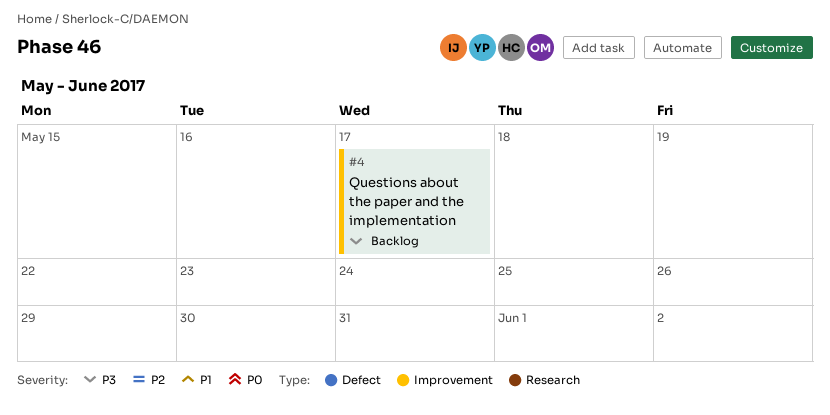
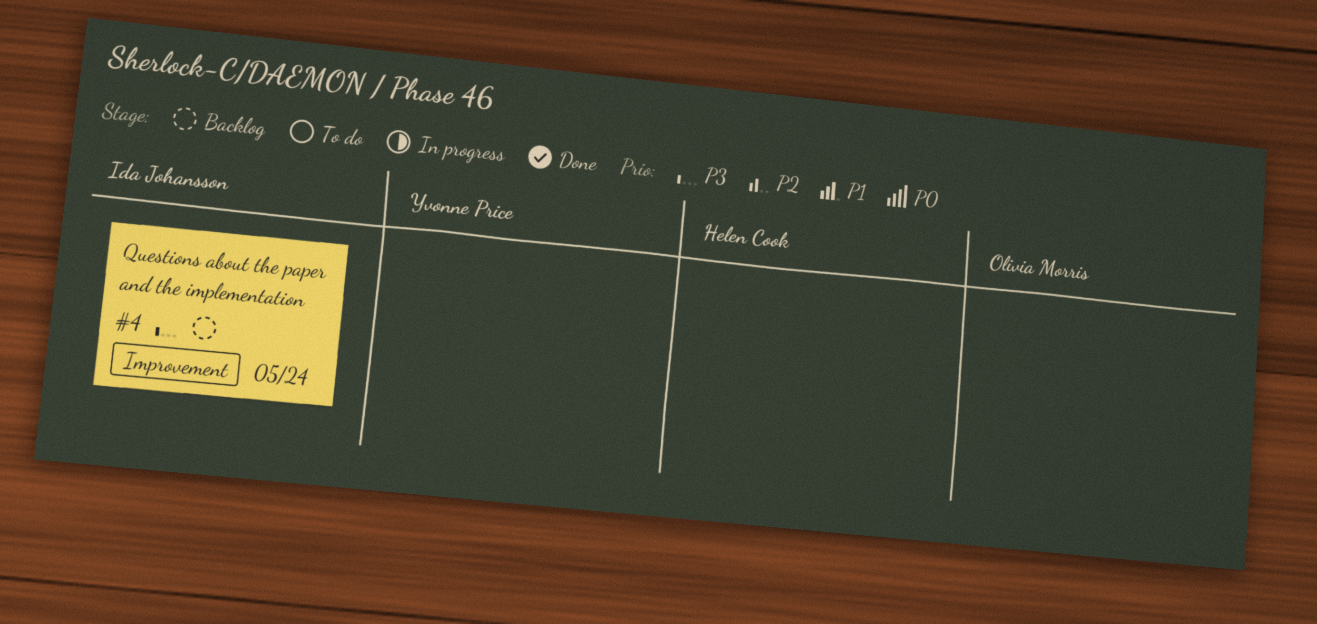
#4, due: May 17 -> May 24

